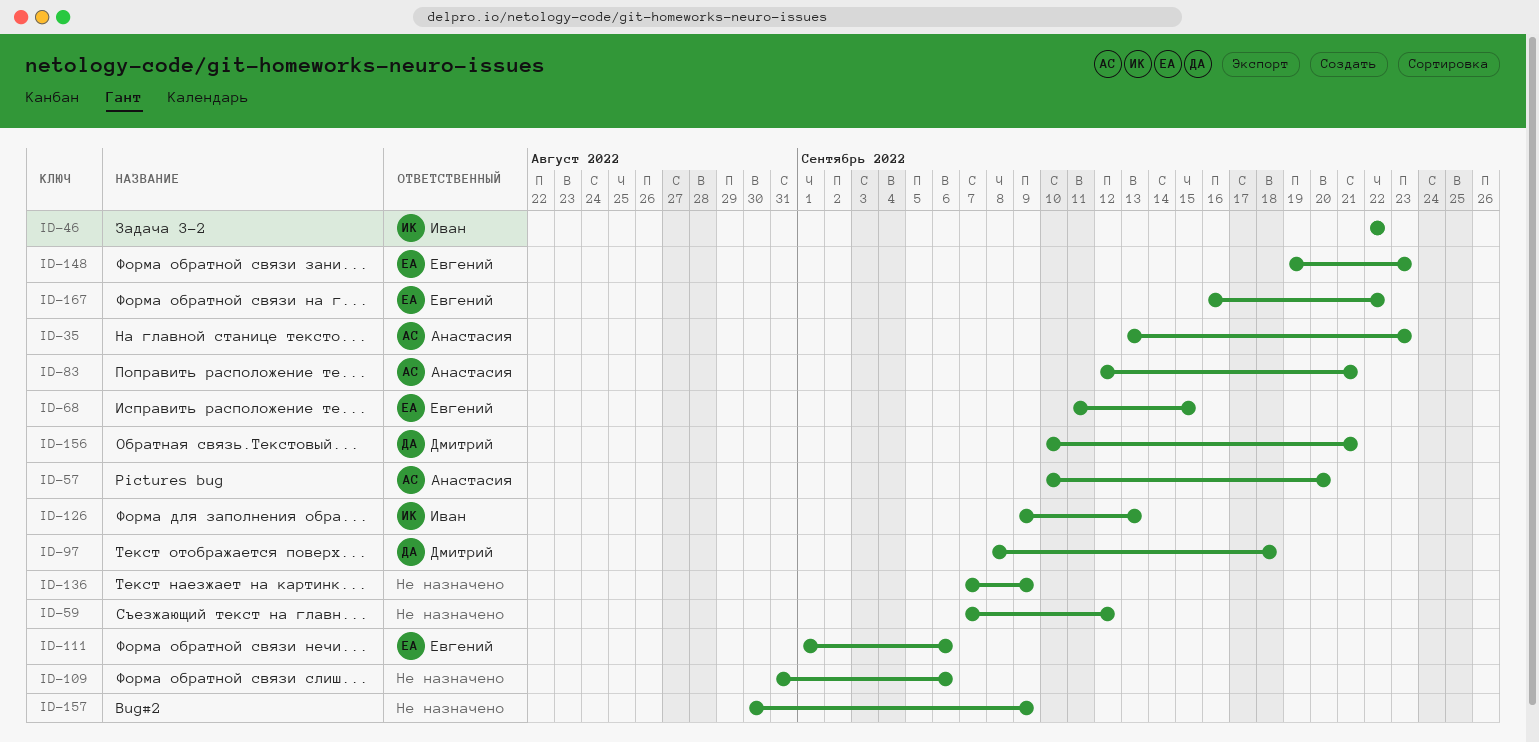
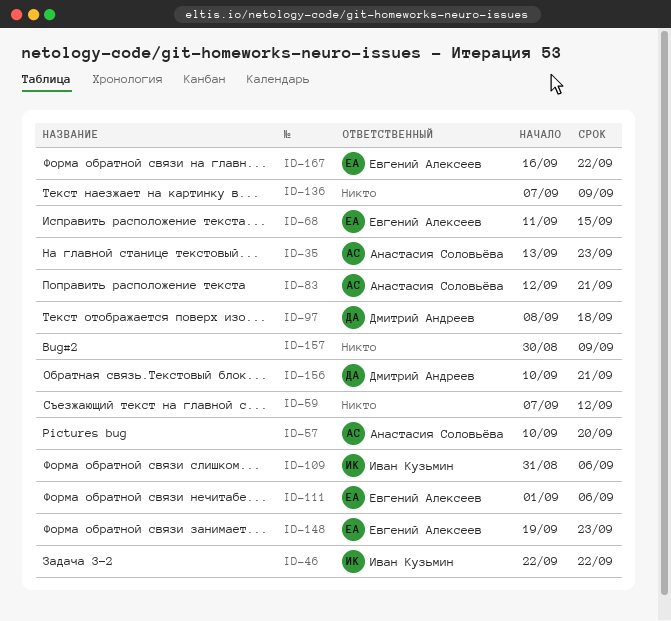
ID-109, owner: none -> Иван Кузьмин
ID-126: present -> none

